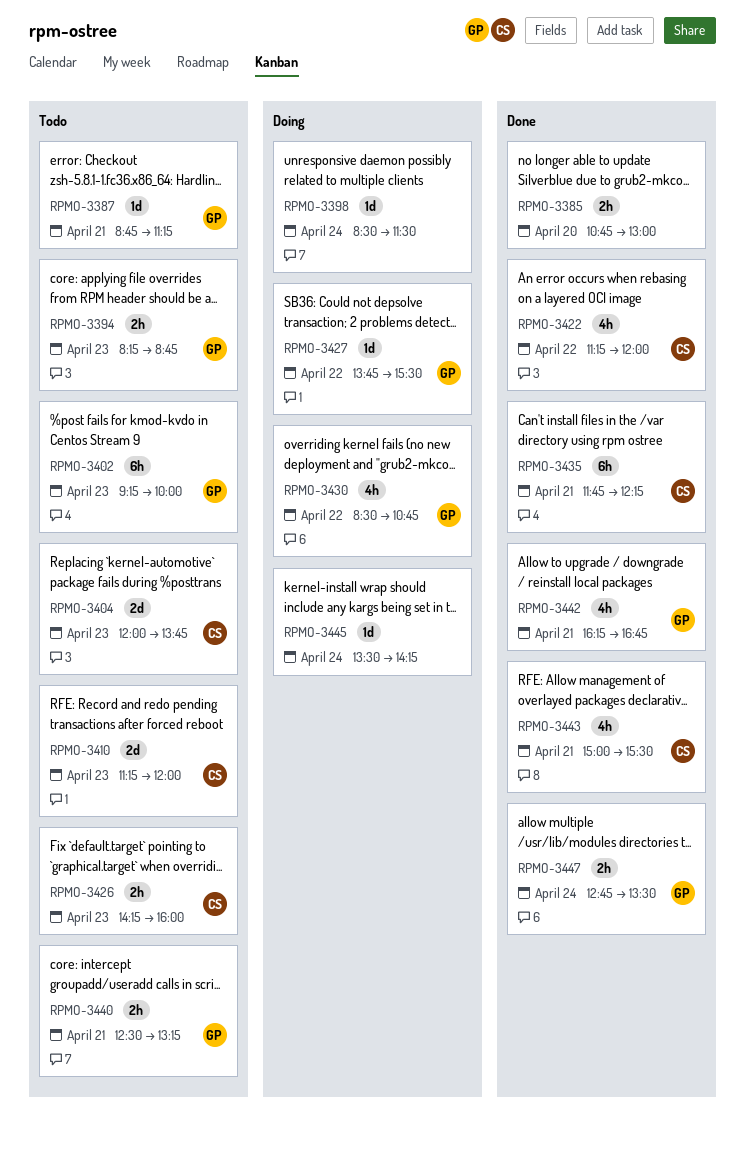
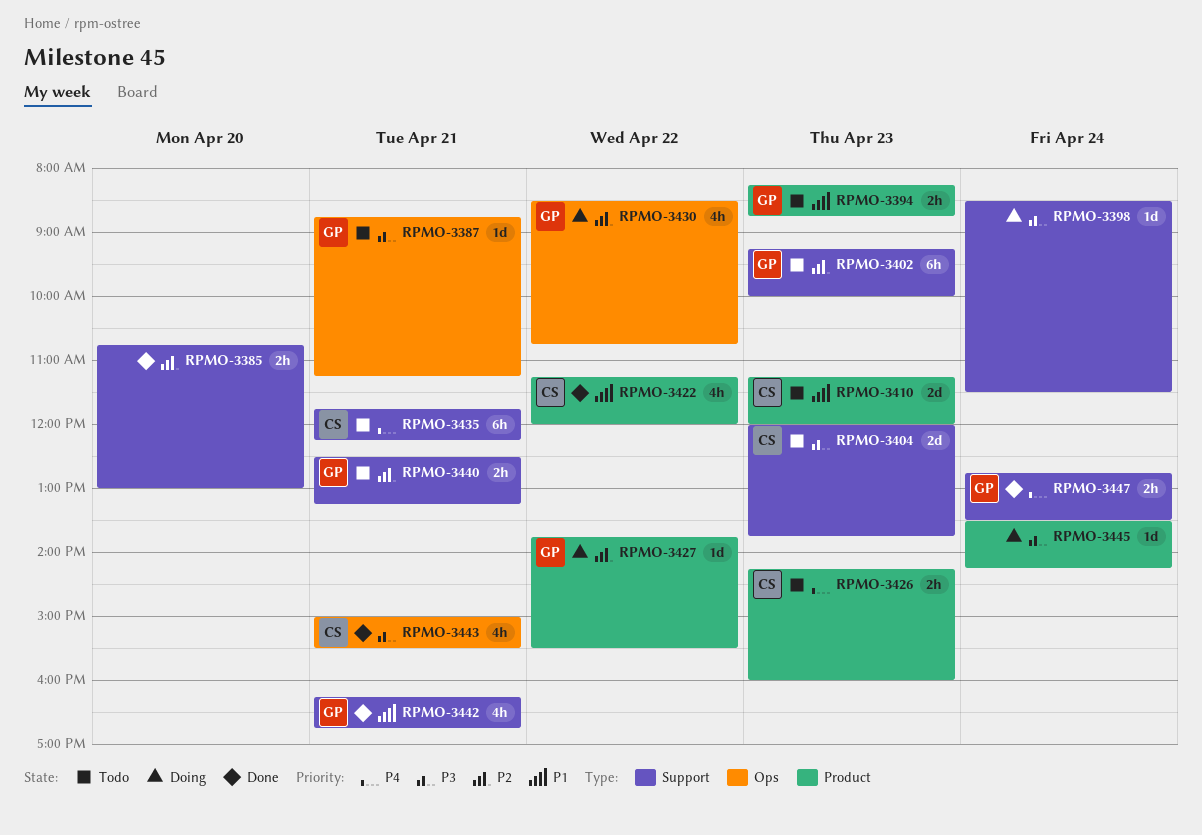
RPMO-3435, status: Done -> Todo

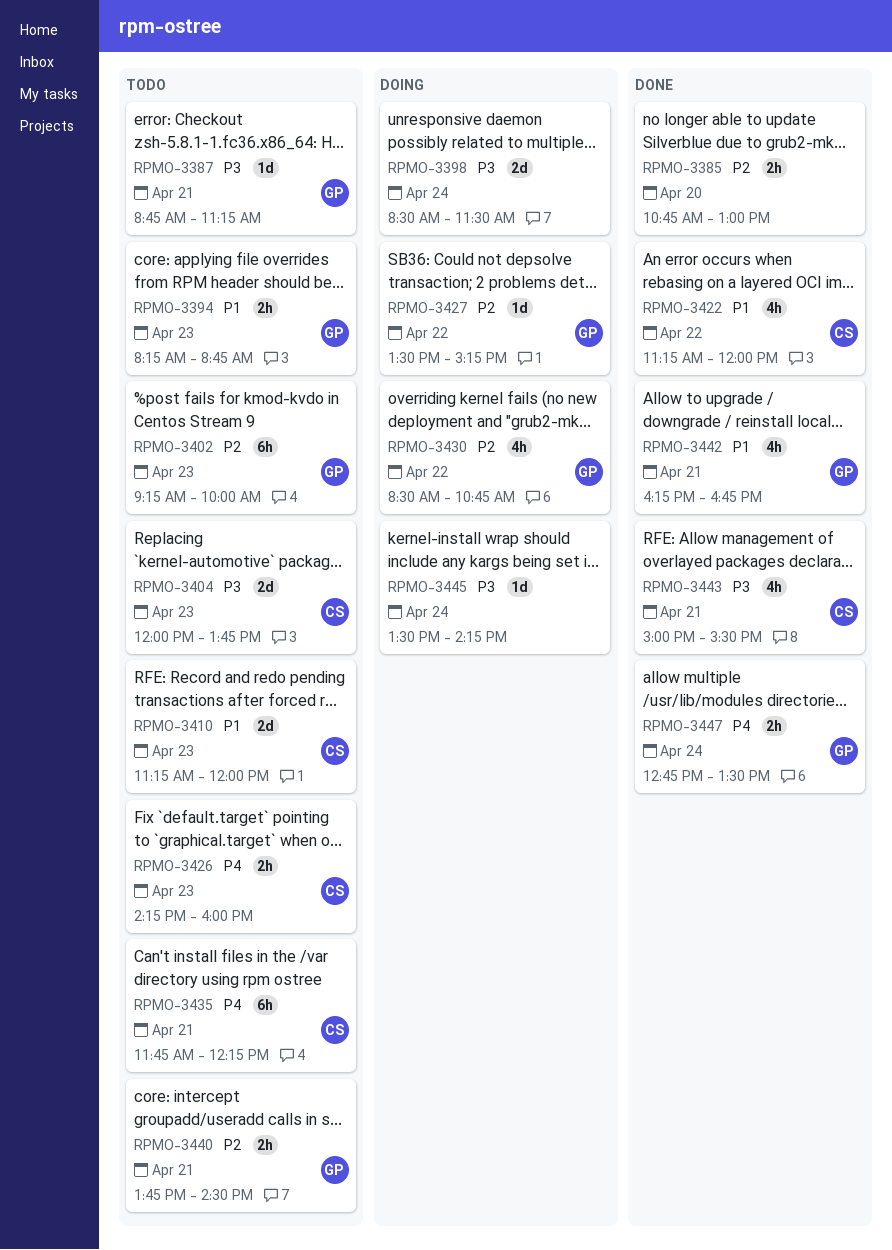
RPMO-3398, estimate: 1d -> 2d
RPMO-3427, begins: 13:45 -> 13:30
RPMO-3427, ends: 15:30 -> 15:15
RPMO-3440, begins: 12:30 -> 13:45
RPMO-3440, ends: 13:15 -> 14:30

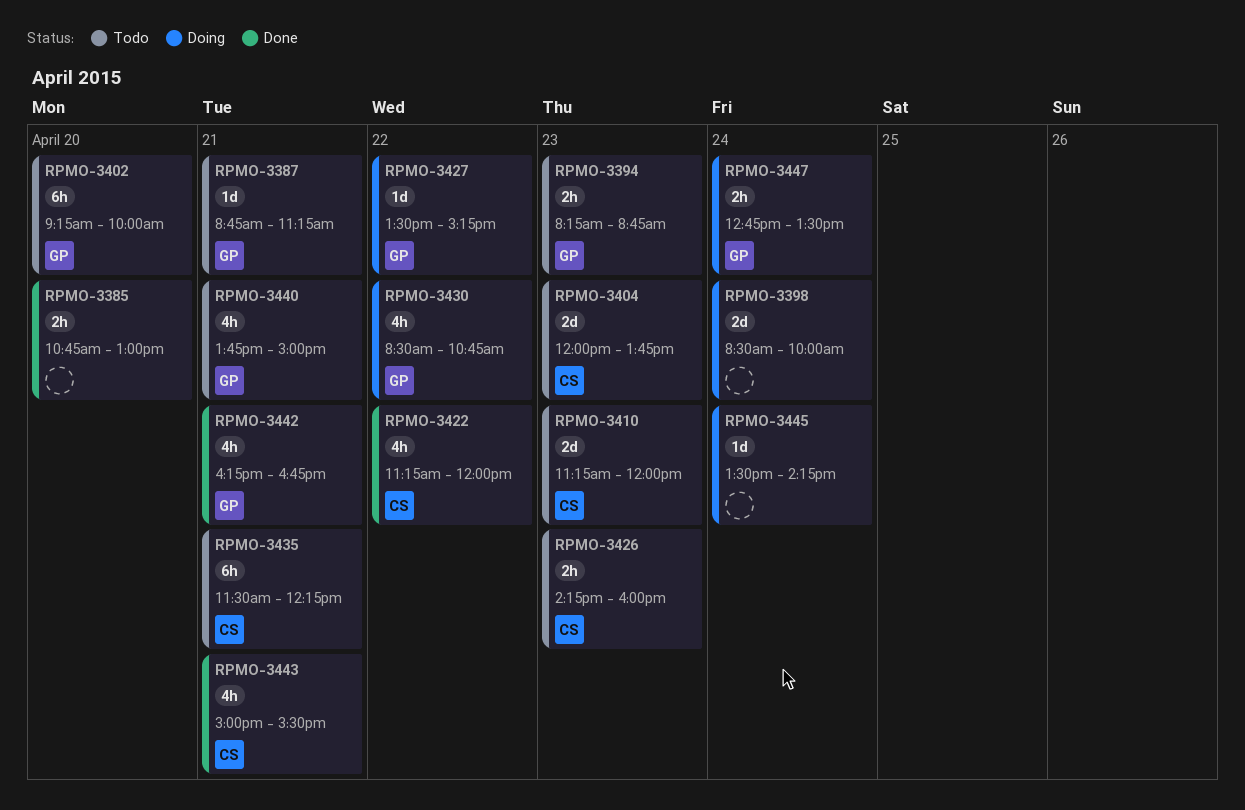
RPMO-3398, ends: 11:30 -> 10:00
RPMO-3402, day: Apr 23 -> Apr 20
RPMO-3435, begins: 11:45 -> 11:30
RPMO-3440, estimate: 2h -> 4h
RPMO-3440, ends: 14:30 -> 15:00
RPMO-3447, status: Done -> Doing

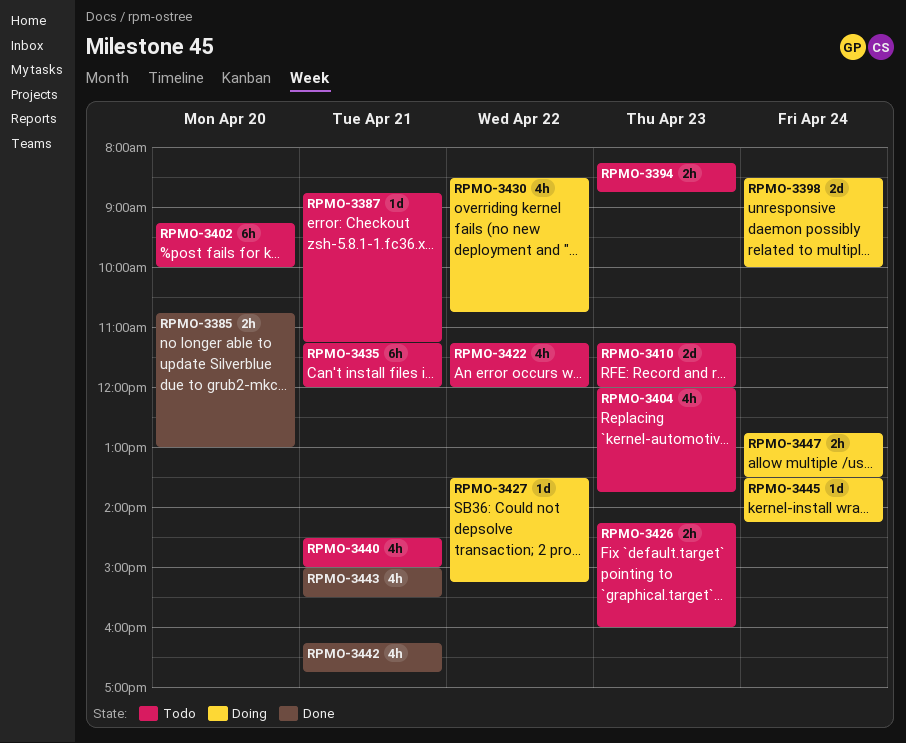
RPMO-3404, estimate: 2d -> 4h
RPMO-3422, status: Done -> Todo
RPMO-3435, begins: 11:30 -> 11:15
RPMO-3435, ends: 12:15 -> 12:00
RPMO-3440, begins: 13:45 -> 14:30

